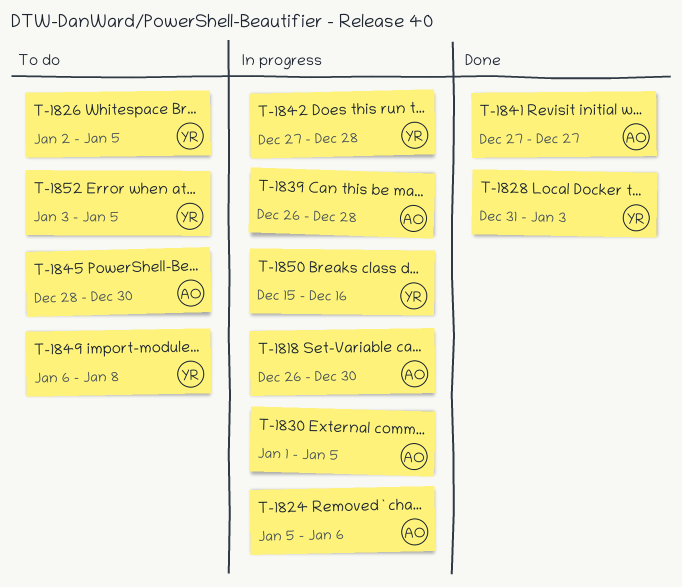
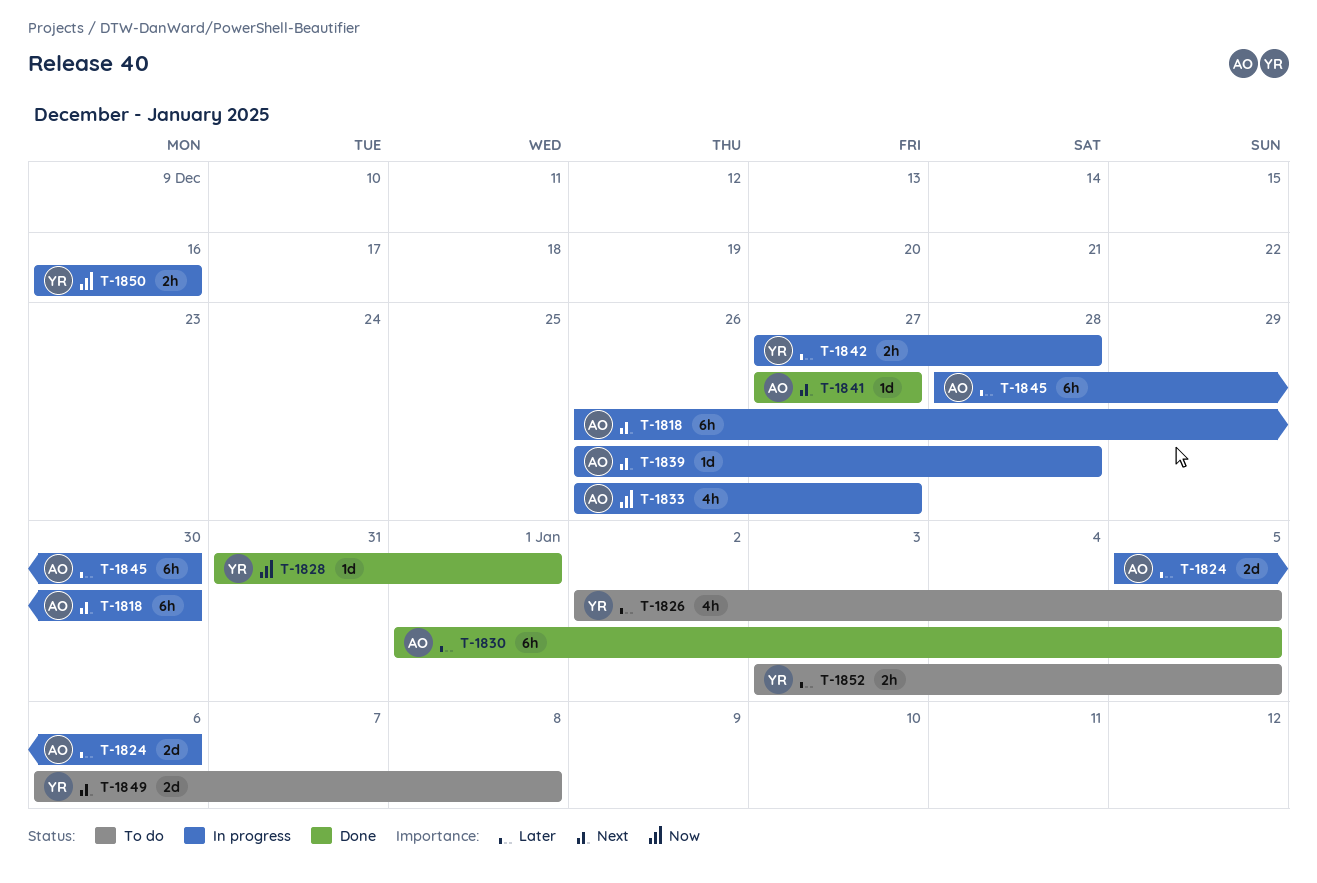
T-1828, due: Jan 3 -> Jan 1
T-1830, status: In progress -> Done
T-1833: none -> present
T-1845, status: To do -> In progress
T-1850, start: Dec 15 -> Dec 16

